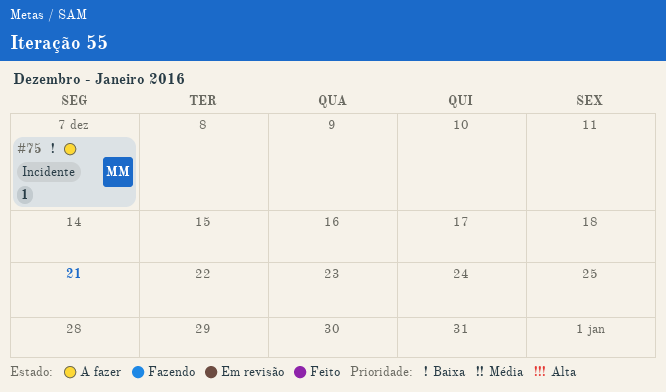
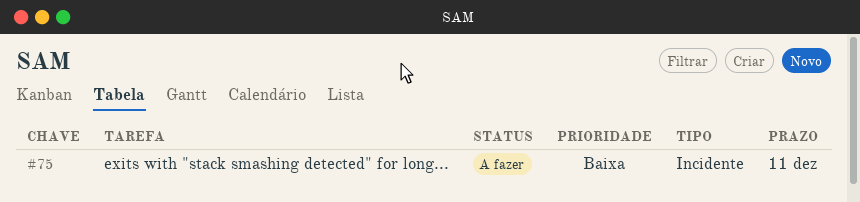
#75, due: Dec 7 -> Dec 11

